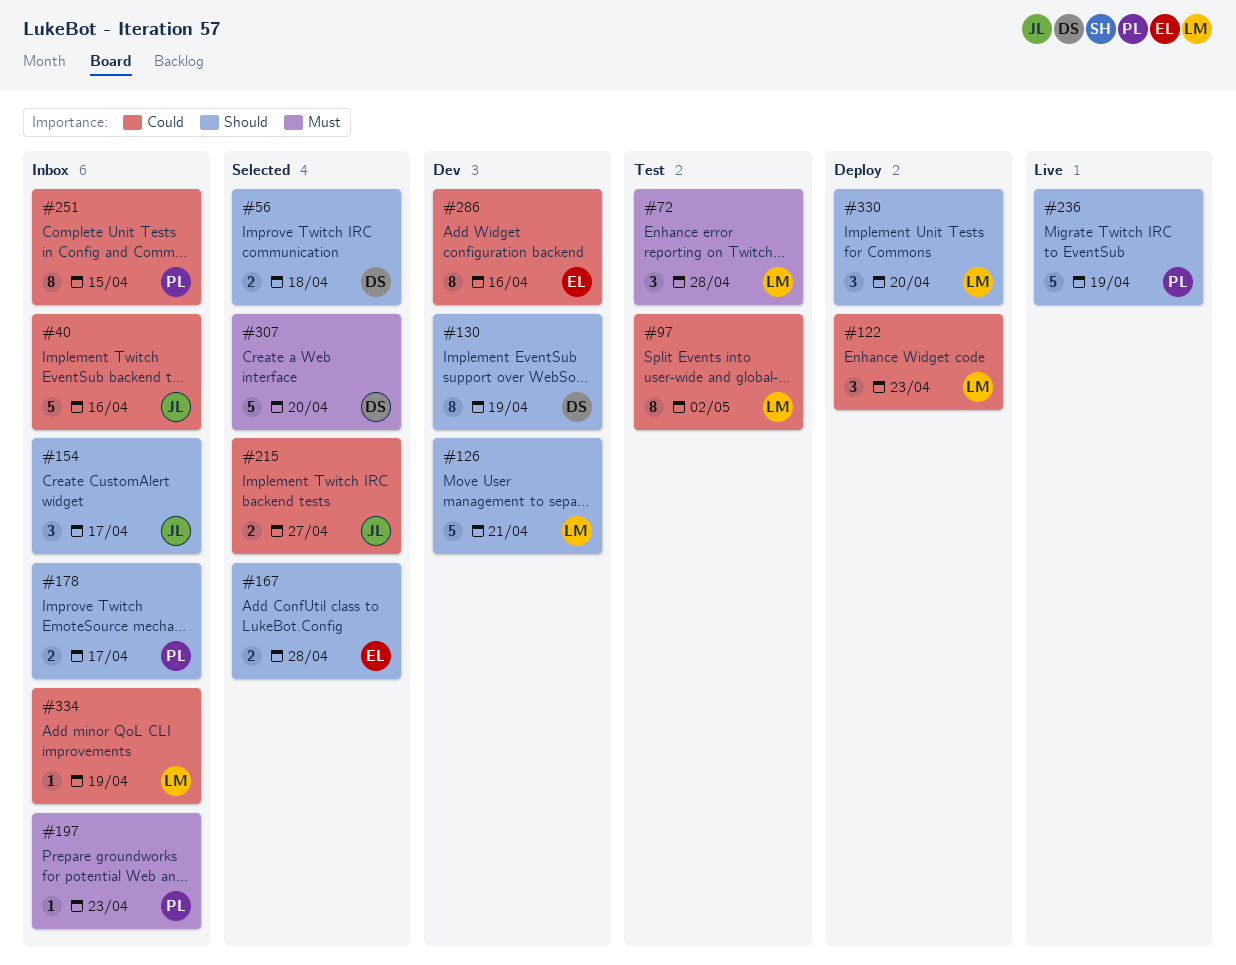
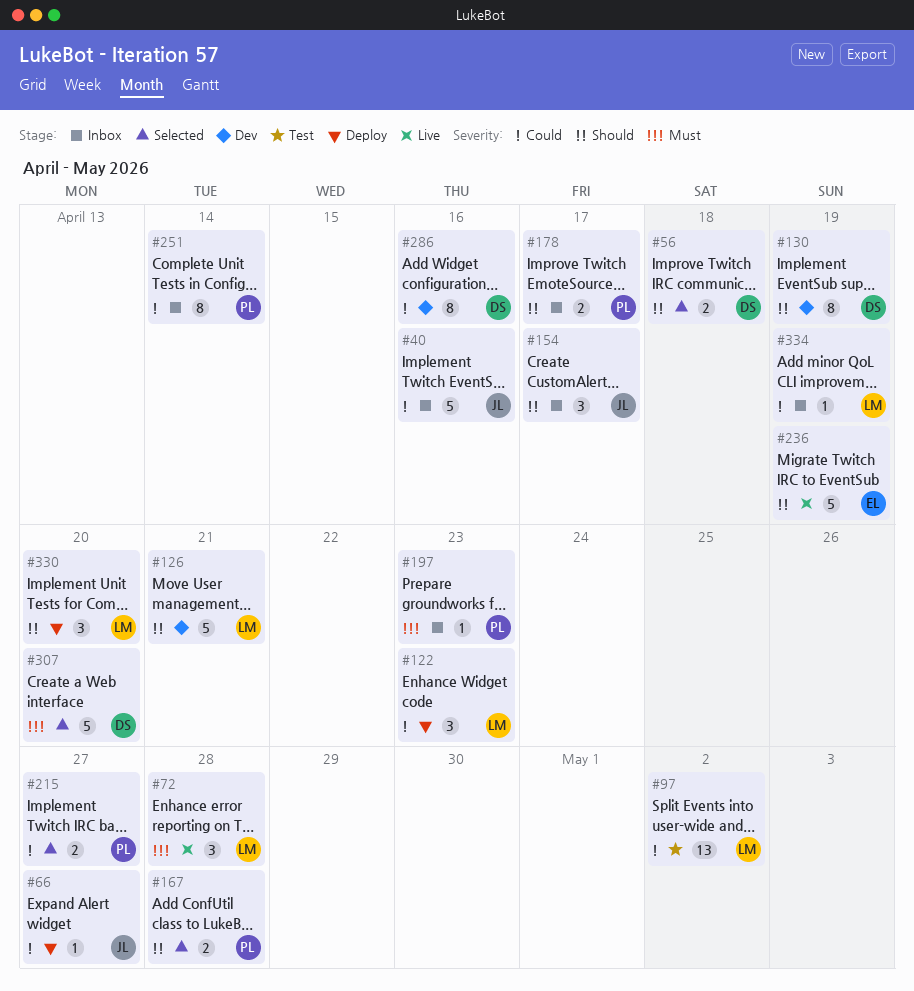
#66: none -> present
#72, status: Test -> Live
#97, estimate: 8 -> 13
#167, owner: EL -> PL
#215, owner: JL -> PL
#236, owner: PL -> EL
#251, due: Apr 15 -> Apr 14
#286, owner: EL -> DS

